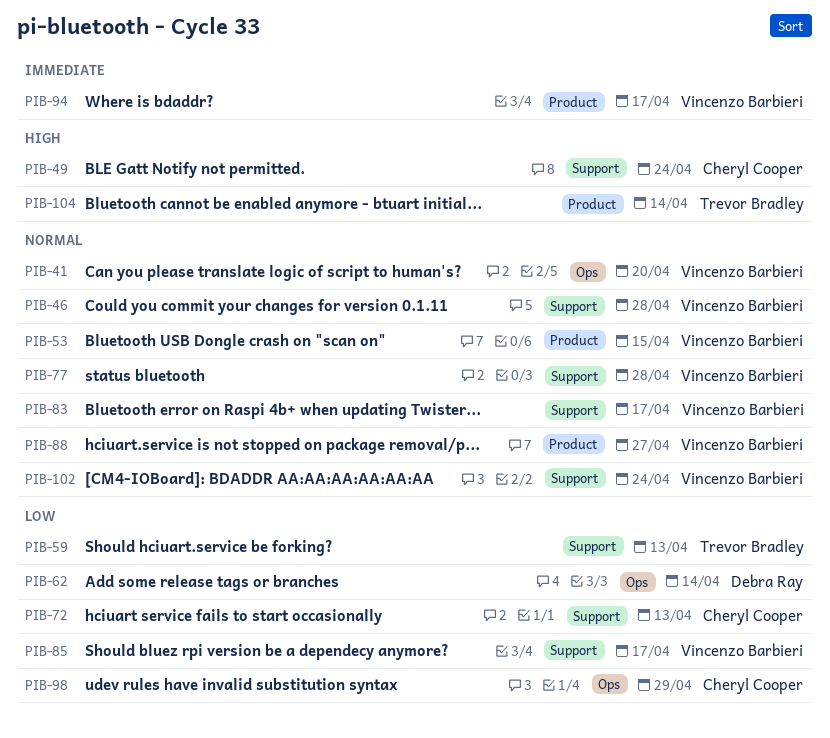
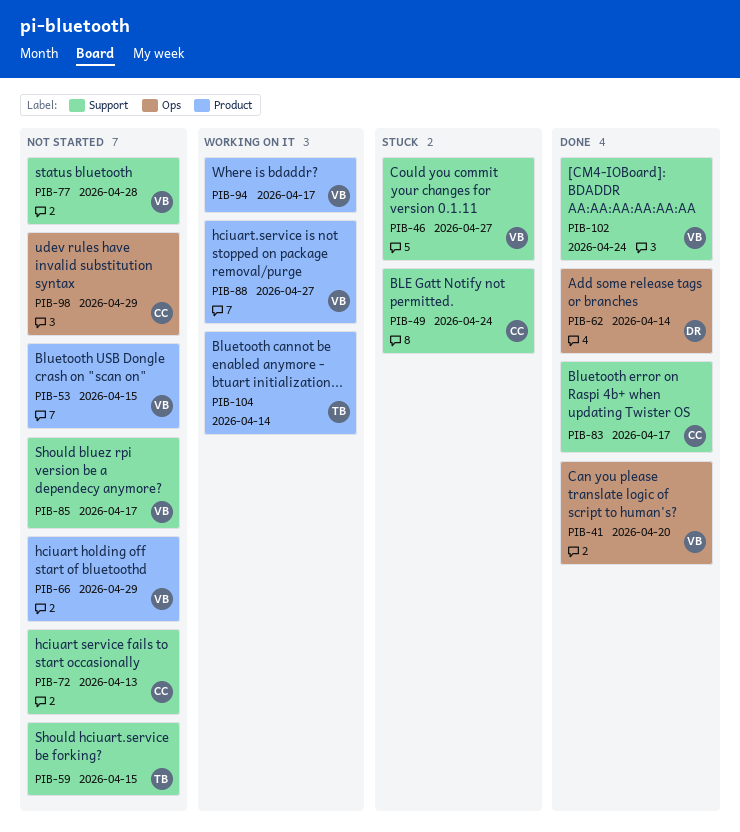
PIB-46, due: Apr 28 -> Apr 27
PIB-59, due: Apr 13 -> Apr 15
PIB-66: none -> present
PIB-83, owner: Vincenzo Barbieri -> Cheryl Cooper

